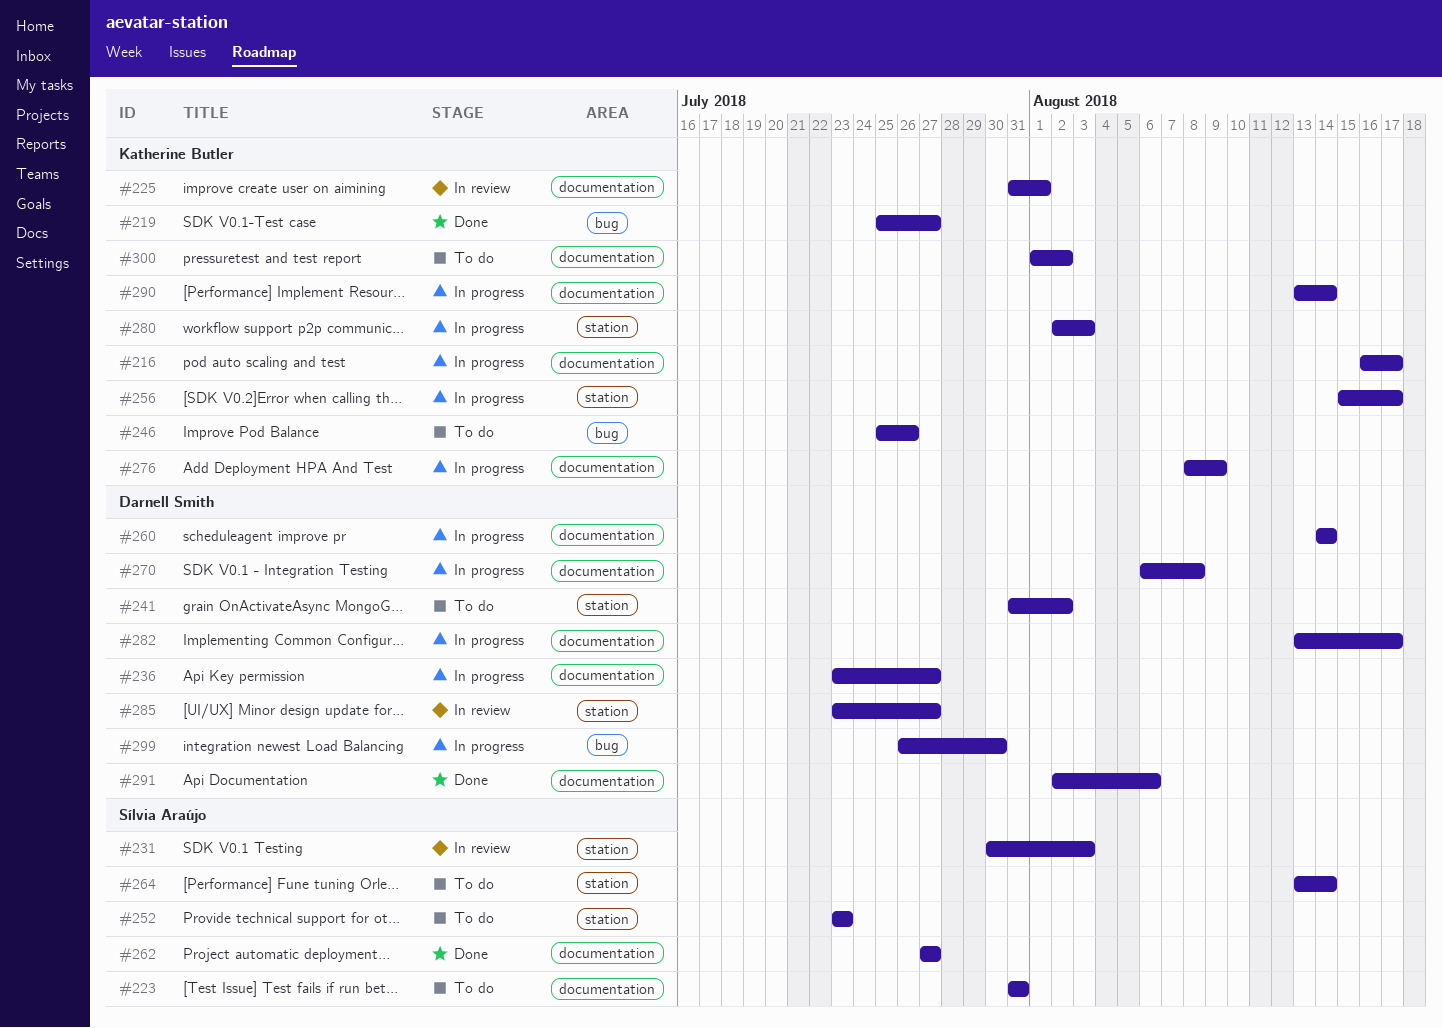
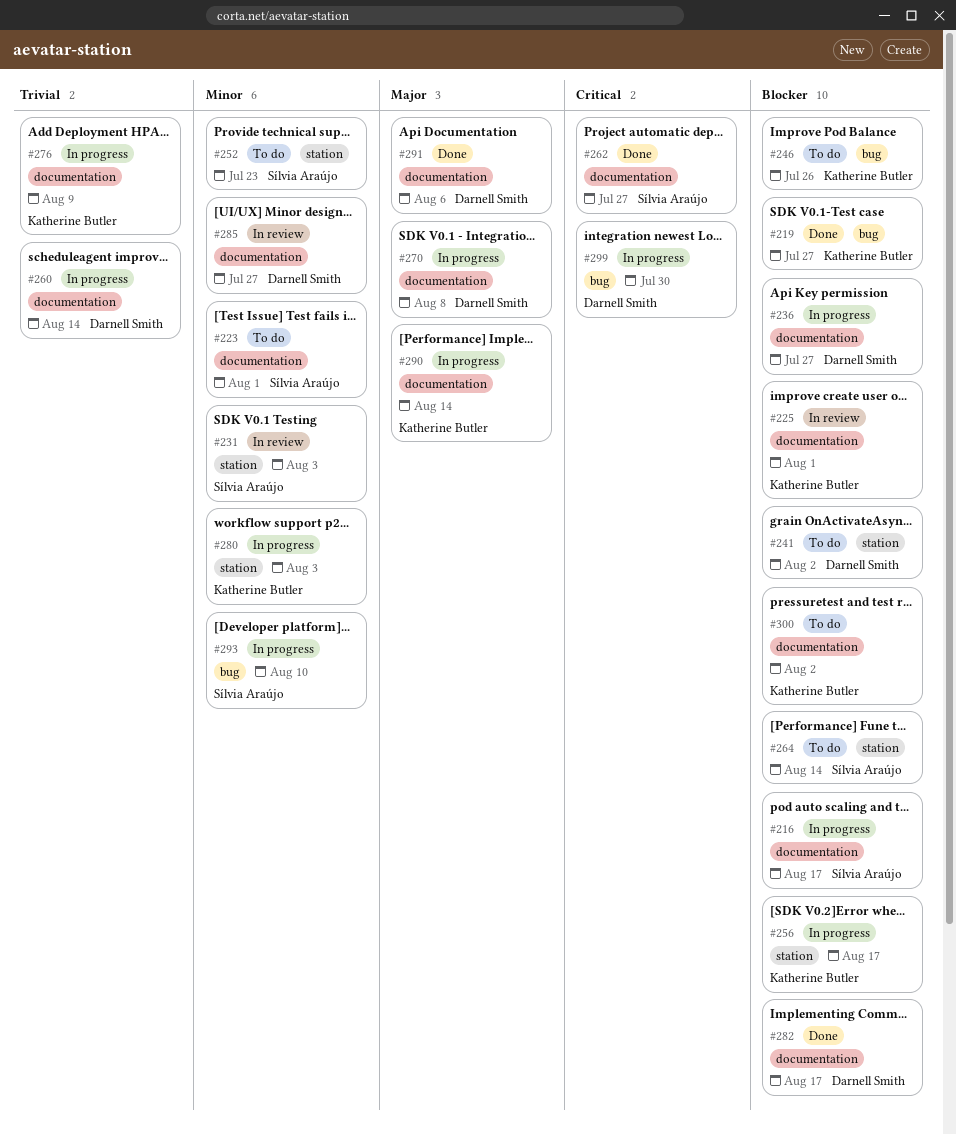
#216, owner: Katherine Butler -> Sílvia Araújo
#223, due: Jul 31 -> Aug 1
#282, status: In progress -> Done
#285, label: station -> documentation
#293: none -> present

